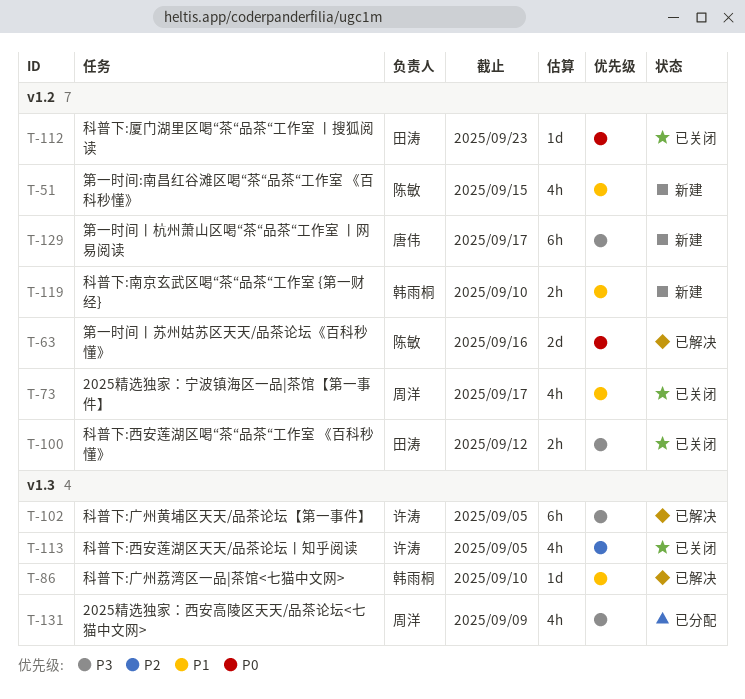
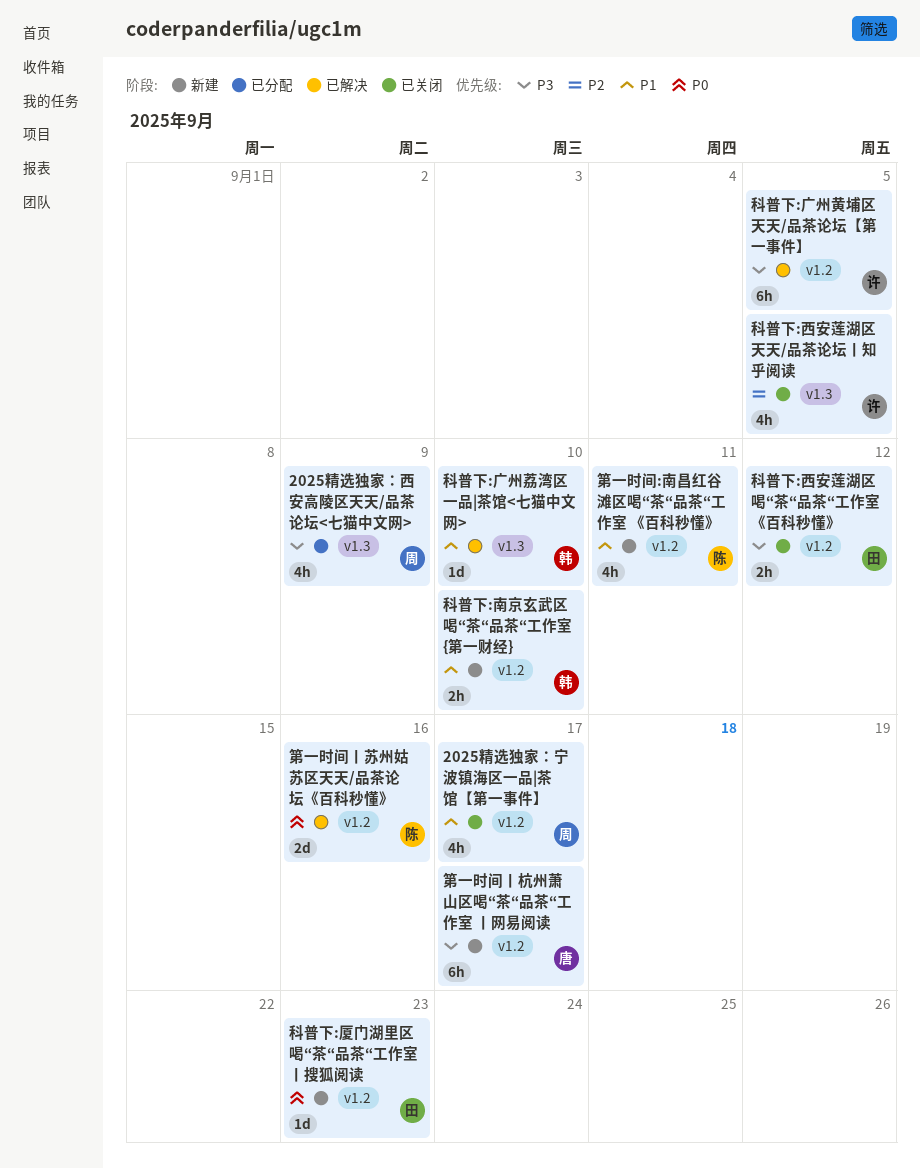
科普下:厦门湖里区喝“茶“品茶“工作室 丨搜狐阅读, status: 已关闭 -> 新建
科普下:广州黄埔区天天/品茶论坛【第一事件】, label: v1.3 -> v1.2
第一时间:南昌红谷滩区喝“茶“品茶“工作室 《百科秒懂》, due: Sep 15 -> Sep 11

